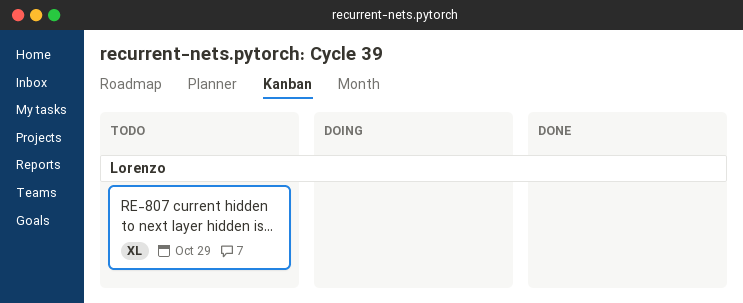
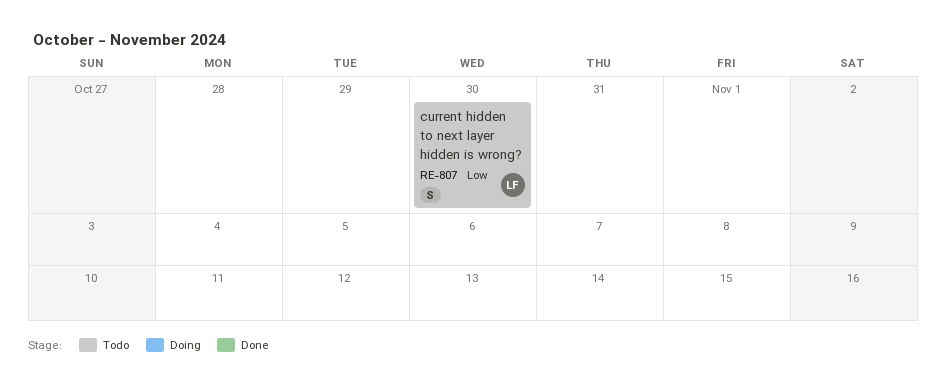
RE-807, estimate: XL -> S
RE-807, due: Oct 29 -> Oct 30

